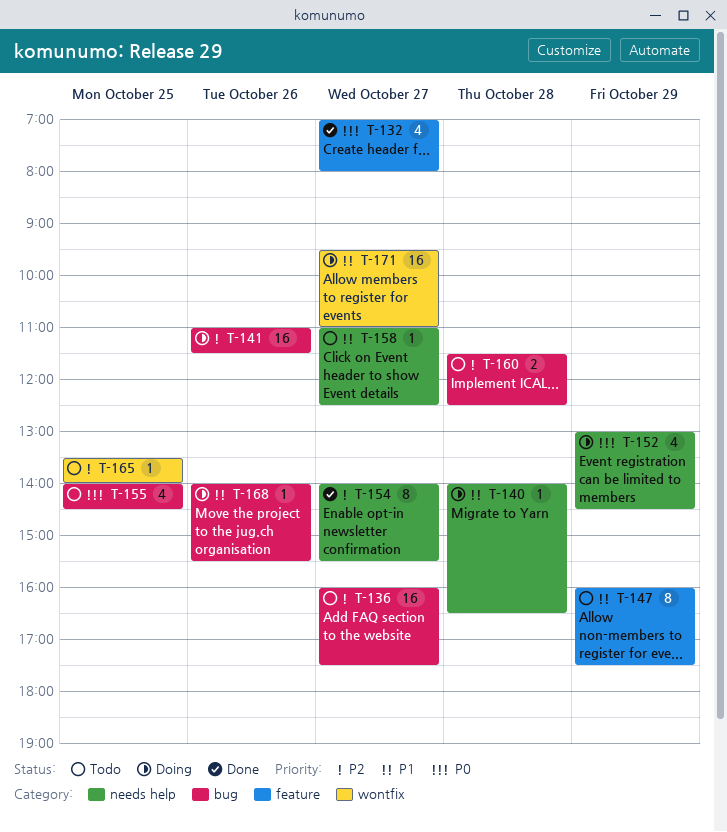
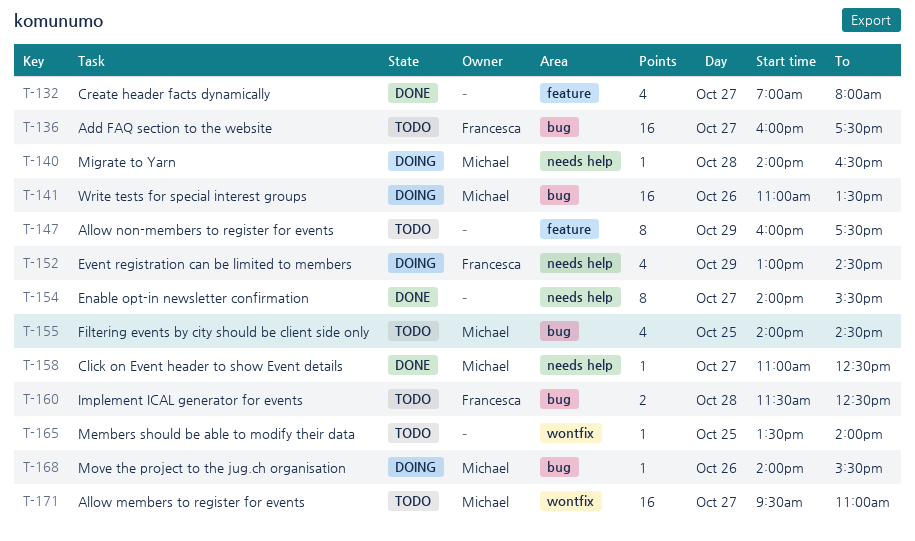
T-141, ends: 11:30 -> 13:30
T-158, status: Todo -> Done
T-171, status: Doing -> Todo

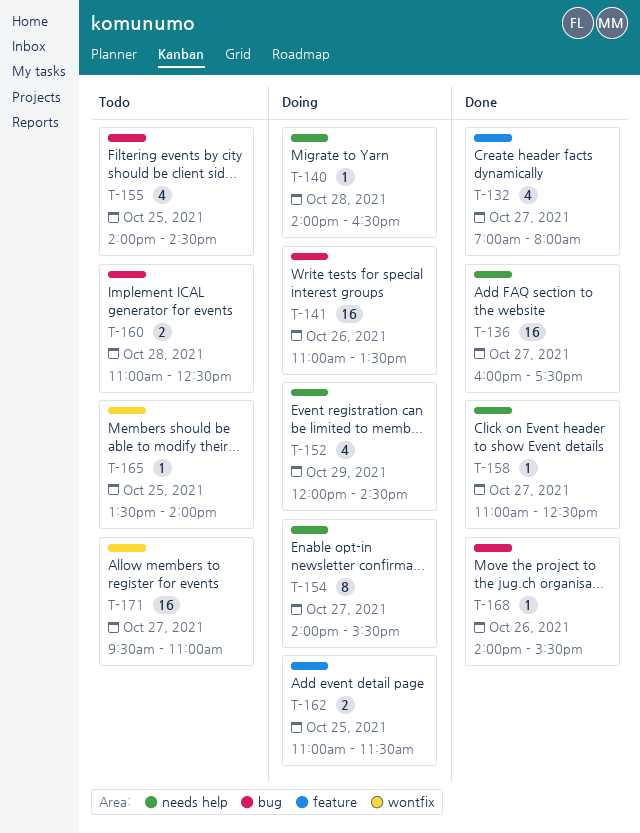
T-136, status: Todo -> Done
T-136, label: bug -> needs help
T-147: present -> none
T-152, begins: 13:00 -> 12:00
T-154, status: Done -> Doing
T-160, begins: 11:30 -> 11:00
T-162: none -> present
T-168, status: Doing -> Done

